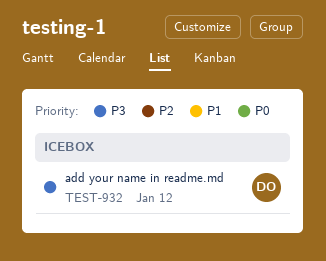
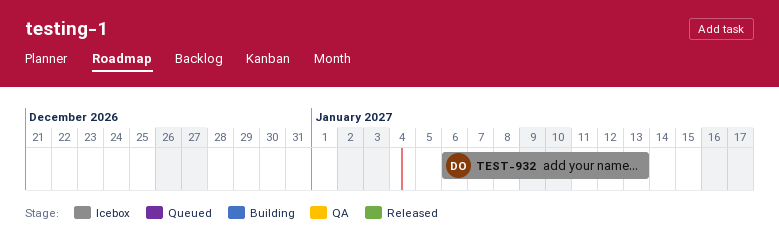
TEST-932, due: Jan 12 -> Jan 13

